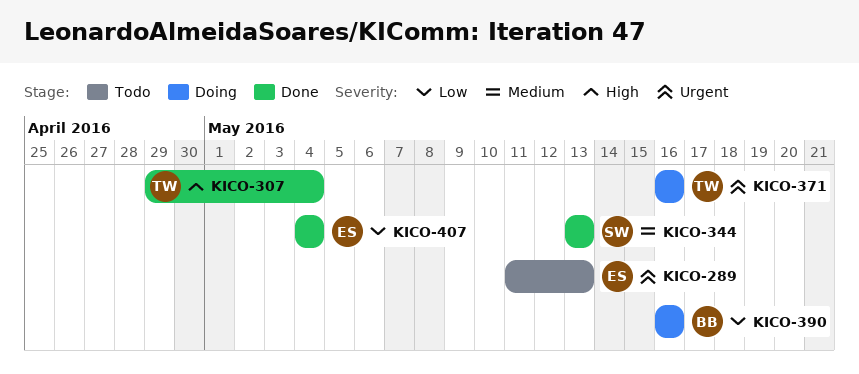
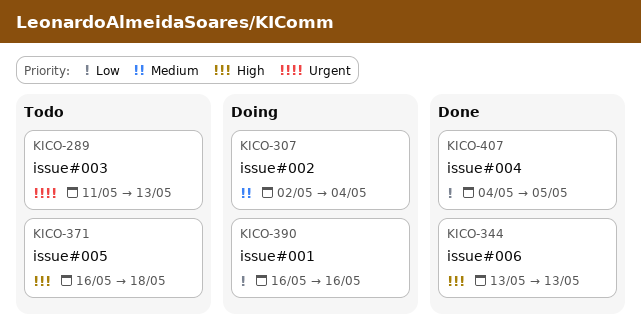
KICO-307, status: Done -> Doing
KICO-307, priority: High -> Medium
KICO-307, start: Apr 29 -> May 2
KICO-344, priority: Medium -> High
KICO-371, status: Doing -> Todo
KICO-371, priority: Urgent -> High
KICO-371, due: May 16 -> May 18
KICO-407, due: May 4 -> May 5

